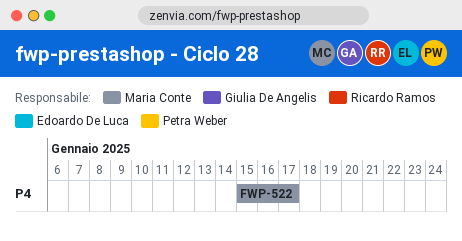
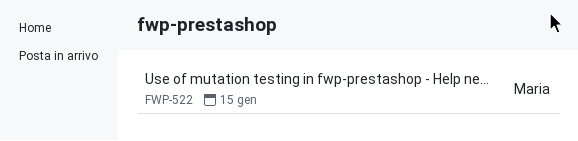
FWP-522, due: Jan 17 -> Jan 15

